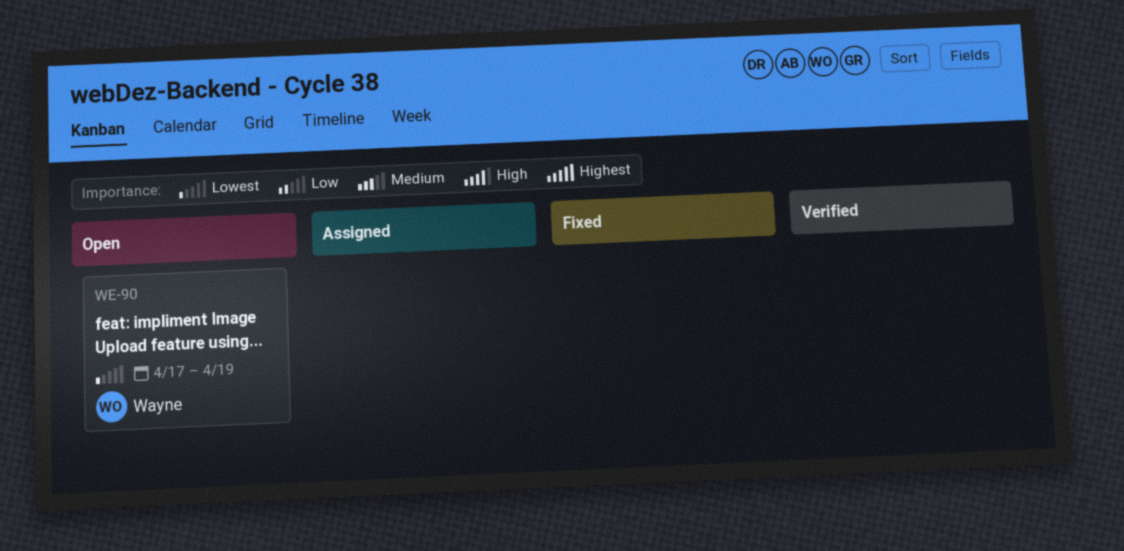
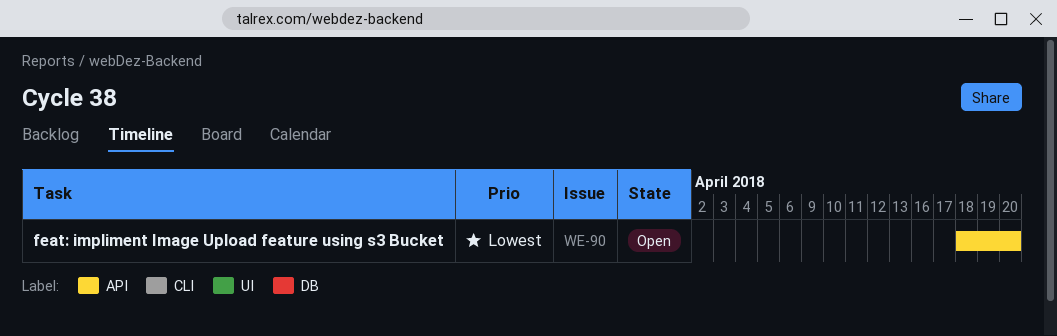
WE-90, start: Apr 17 -> Apr 18
WE-90, due: Apr 19 -> Apr 20

